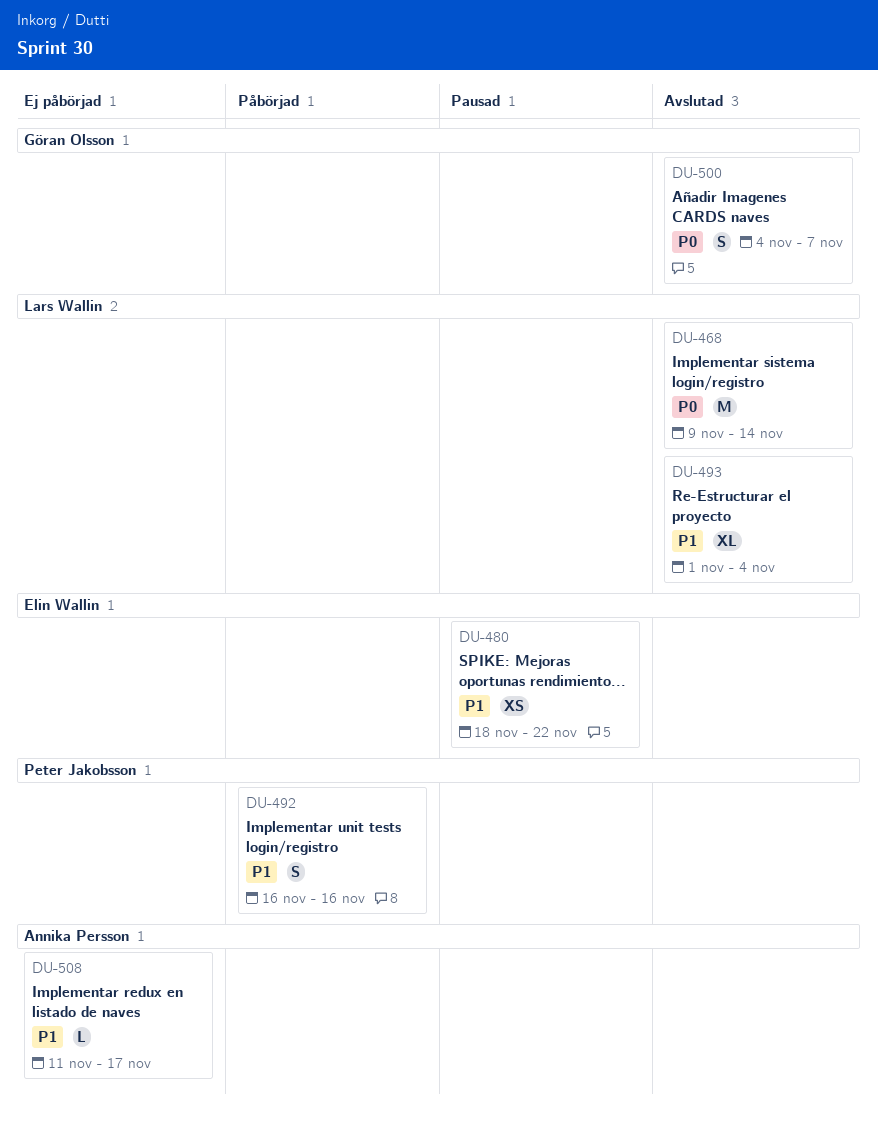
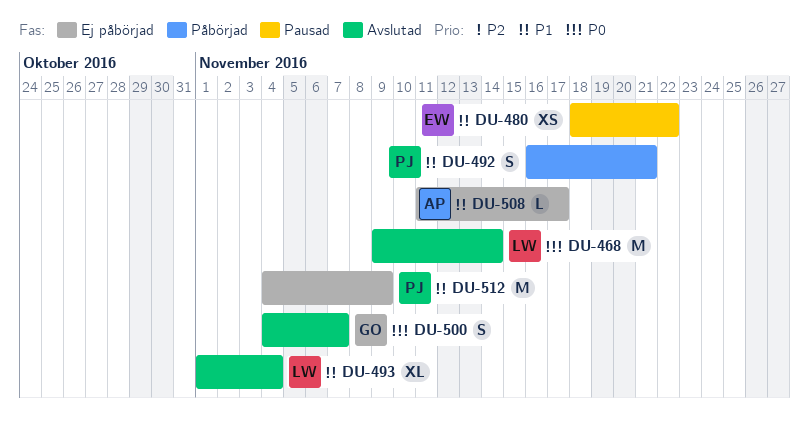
DU-492, due: Nov 16 -> Nov 21
DU-512: none -> present

